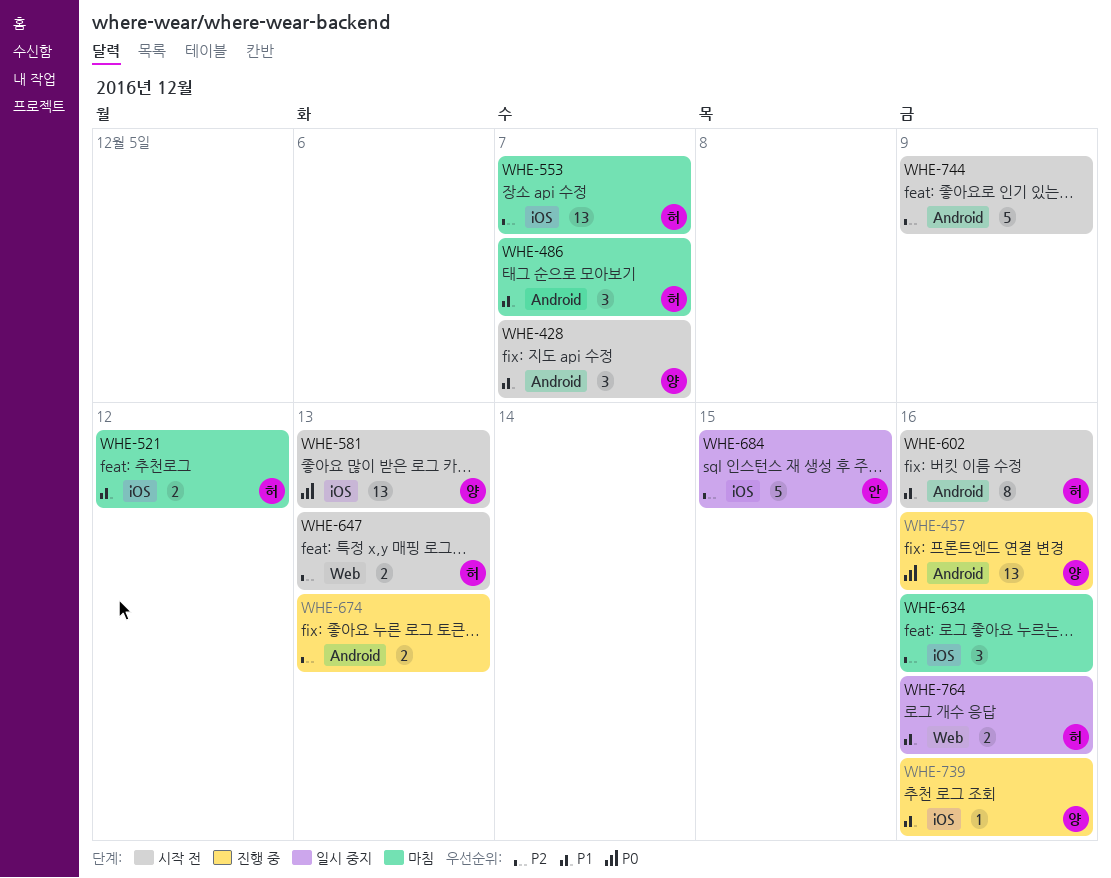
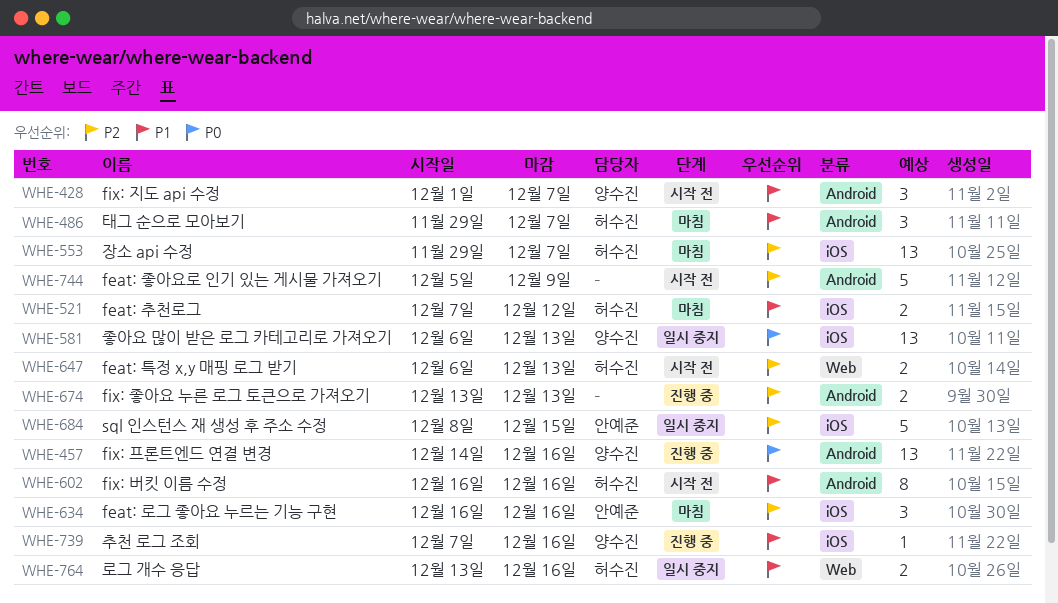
WHE-581, status: 시작 전 -> 일시 중지
WHE-634, owner: none -> 안예준

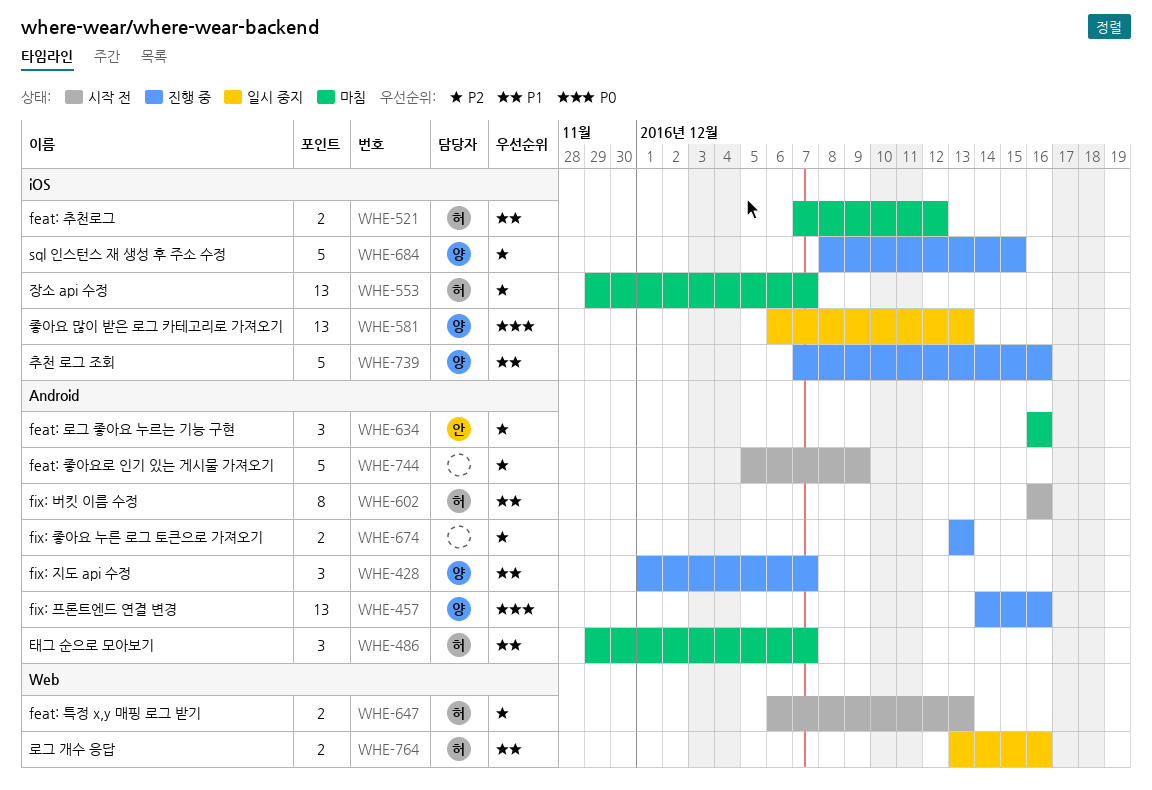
WHE-428, status: 시작 전 -> 진행 중
WHE-634, label: iOS -> Android
WHE-684, status: 일시 중지 -> 진행 중
WHE-684, owner: 안예준 -> 양수진
WHE-739, estimate: 1 -> 5

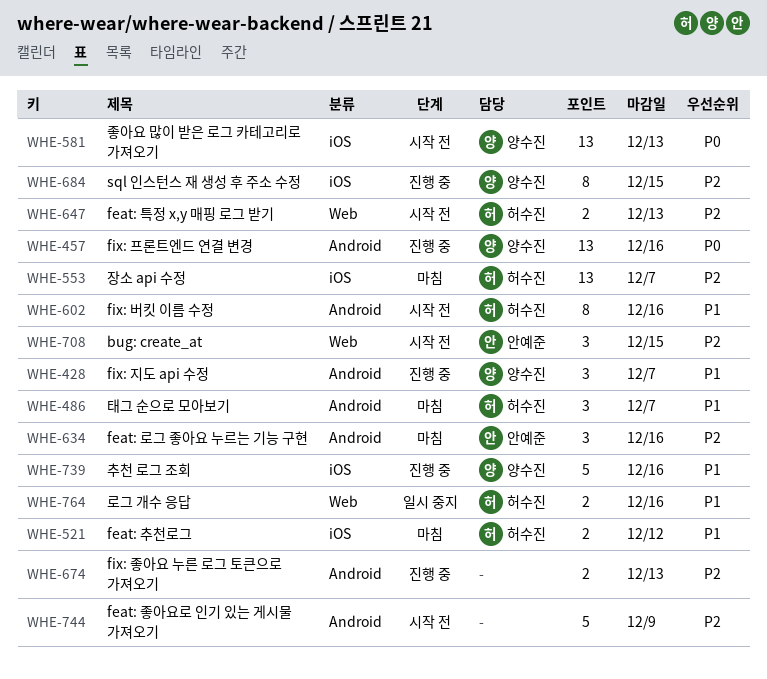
WHE-581, status: 일시 중지 -> 시작 전
WHE-684, estimate: 5 -> 8
WHE-708: none -> present

